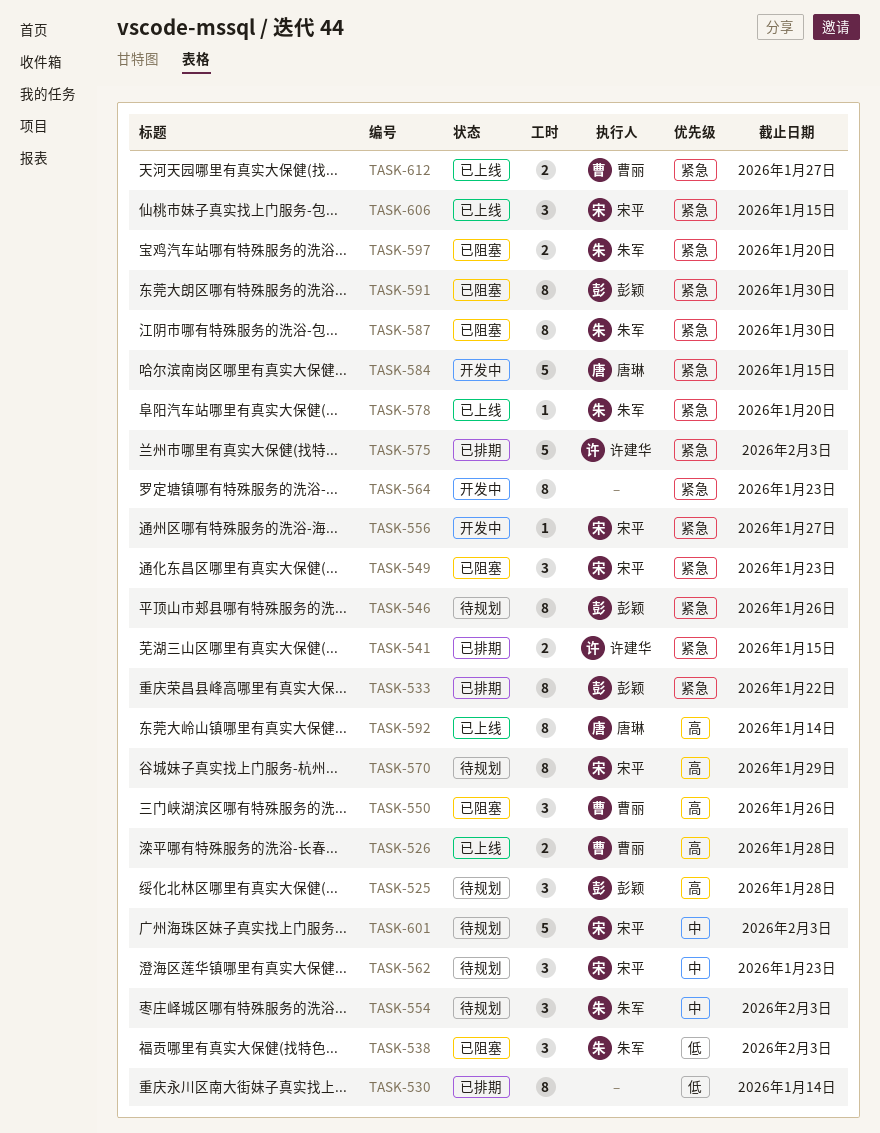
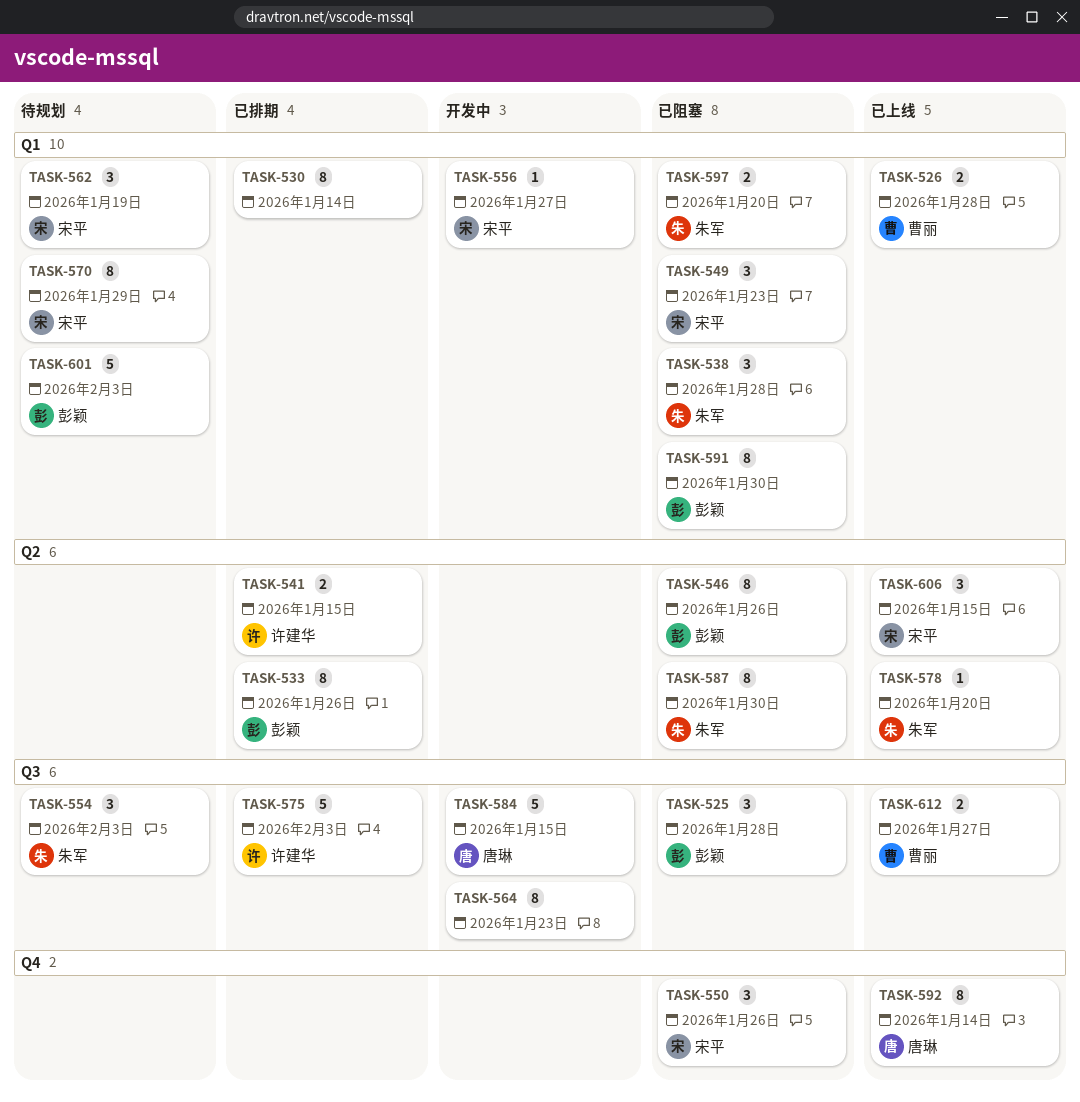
TASK-525, status: 待规划 -> 已阻塞
TASK-533, due: Jan 22 -> Jan 26
TASK-538, due: Feb 3 -> Jan 28
TASK-546, status: 待规划 -> 已阻塞
TASK-550, owner: 曹丽 -> 宋平
TASK-562, due: Jan 23 -> Jan 19
TASK-601, owner: 宋平 -> 彭颖

